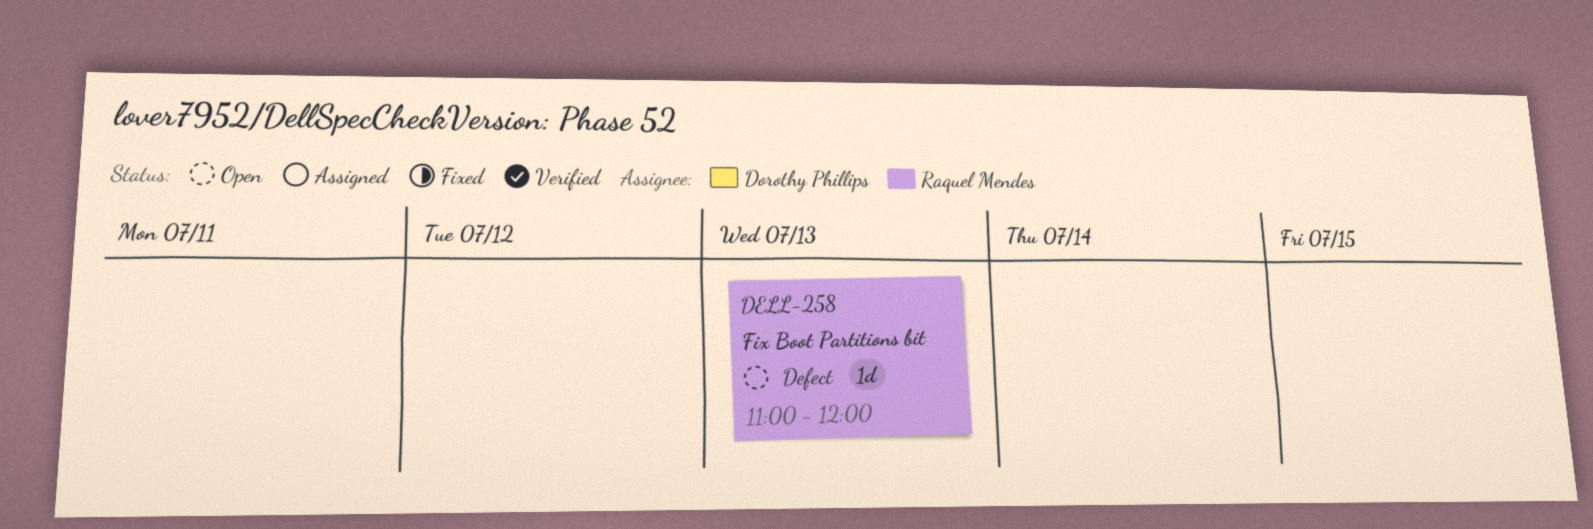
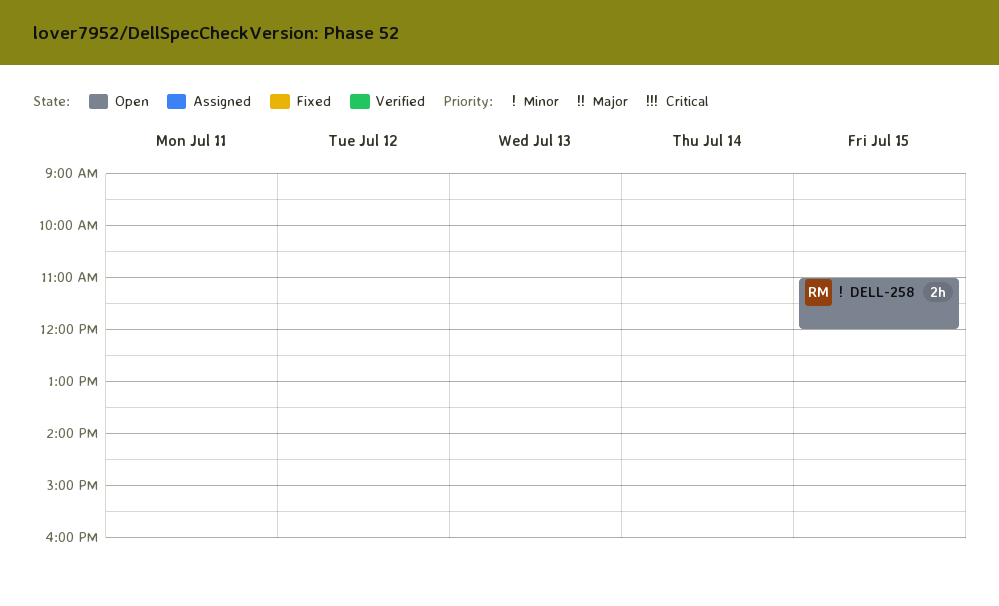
DELL-258, estimate: 1d -> 2h
DELL-258, day: Jul 13 -> Jul 15

